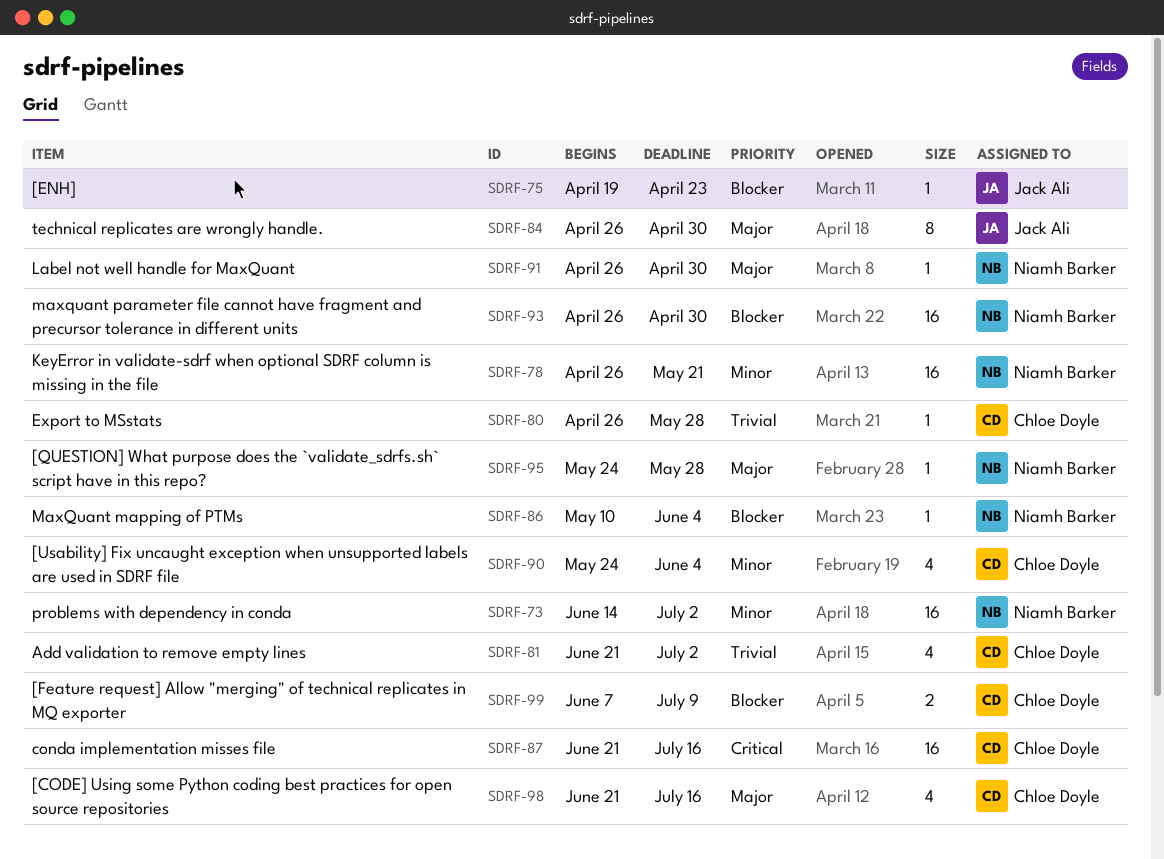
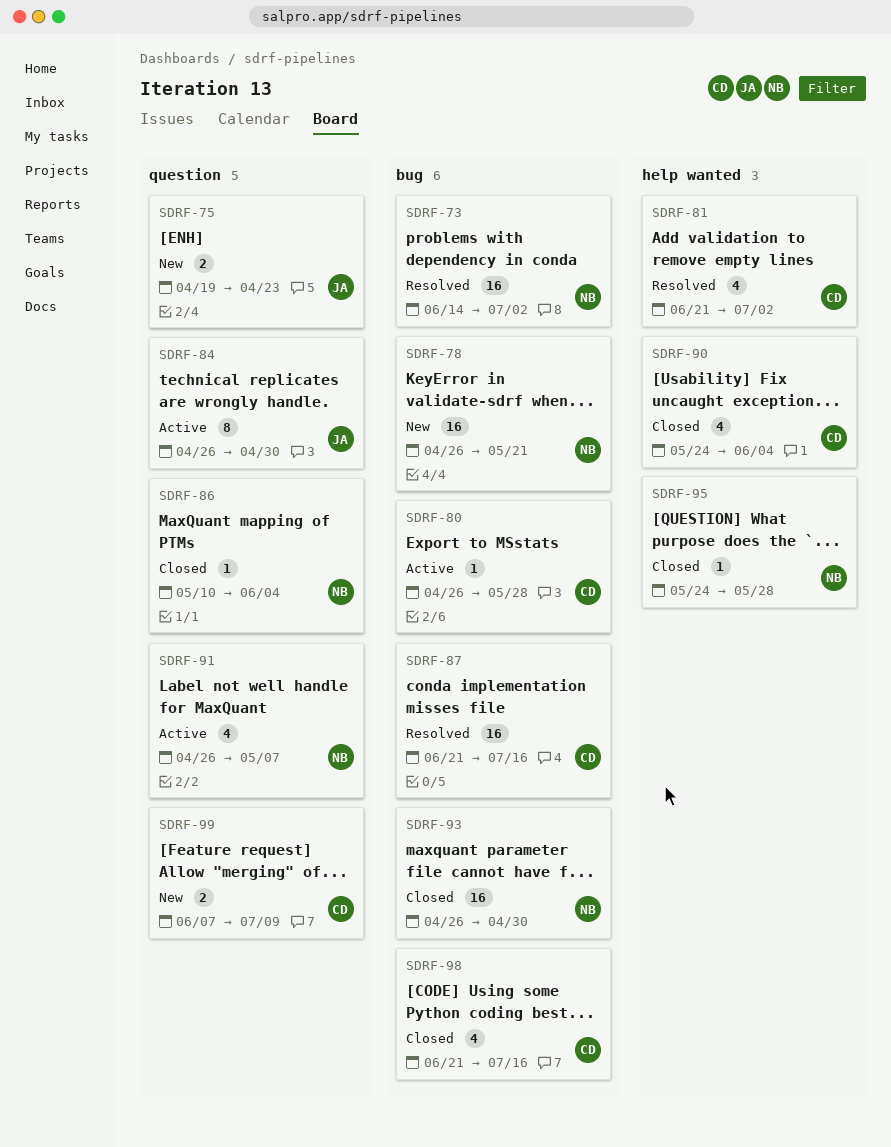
SDRF-75, estimate: 1 -> 2
SDRF-91, estimate: 1 -> 4
SDRF-91, due: Apr 30 -> May 7

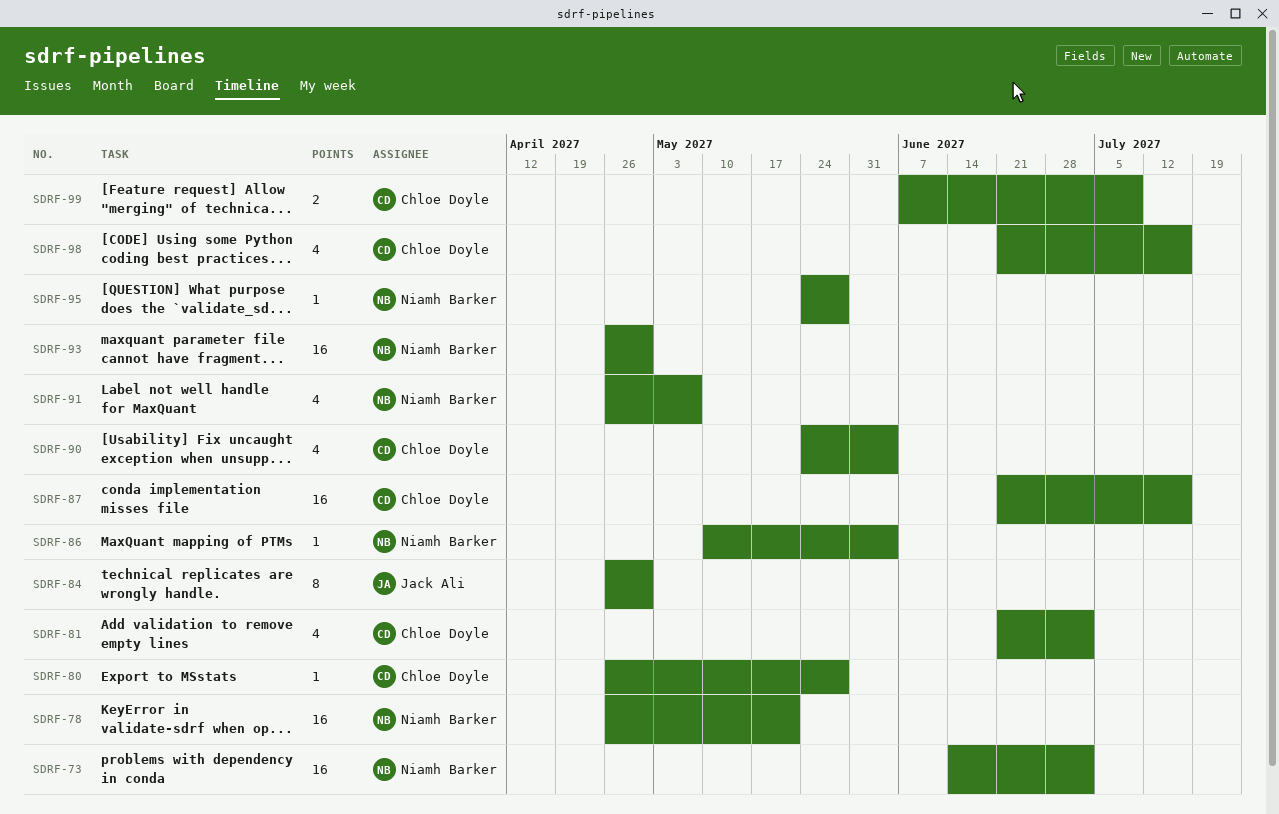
SDRF-75: present -> none

